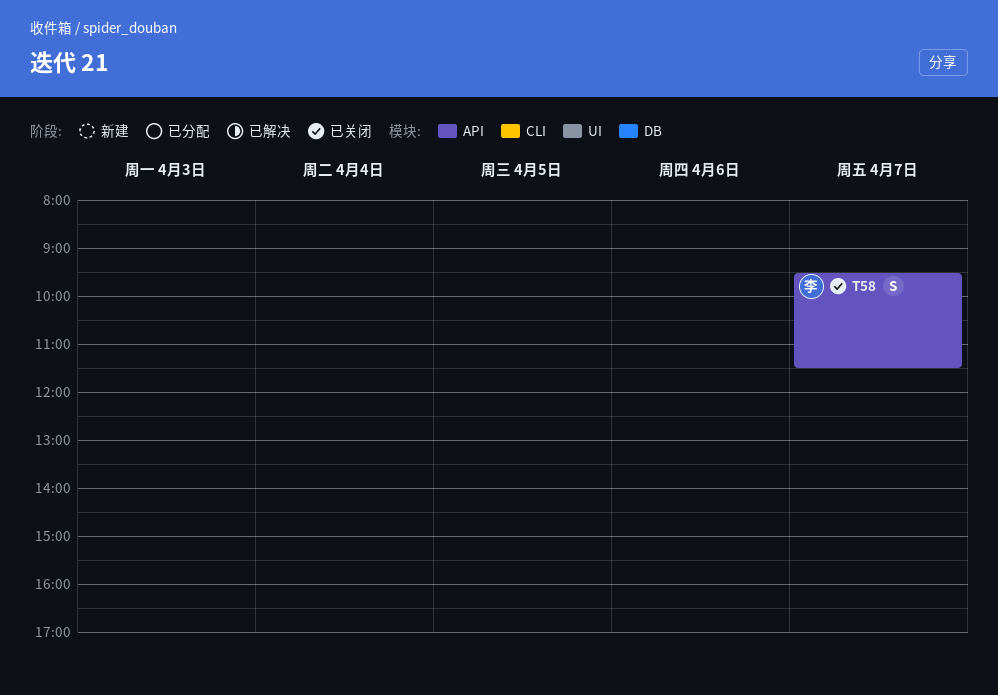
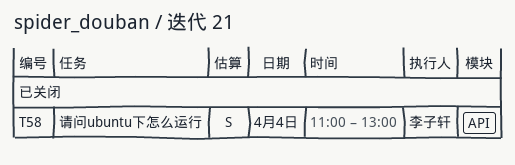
T58, day: Apr 7 -> Apr 4
T58, begins: 09:30 -> 11:00
T58, ends: 11:30 -> 13:00

